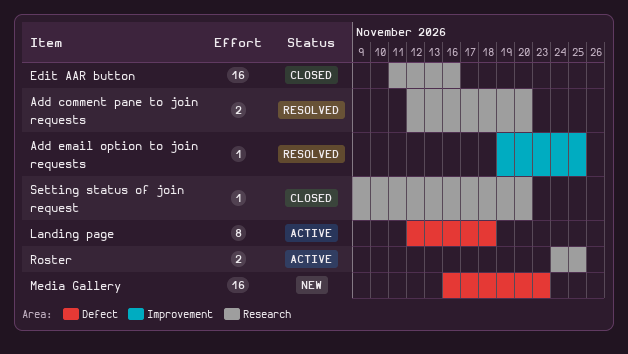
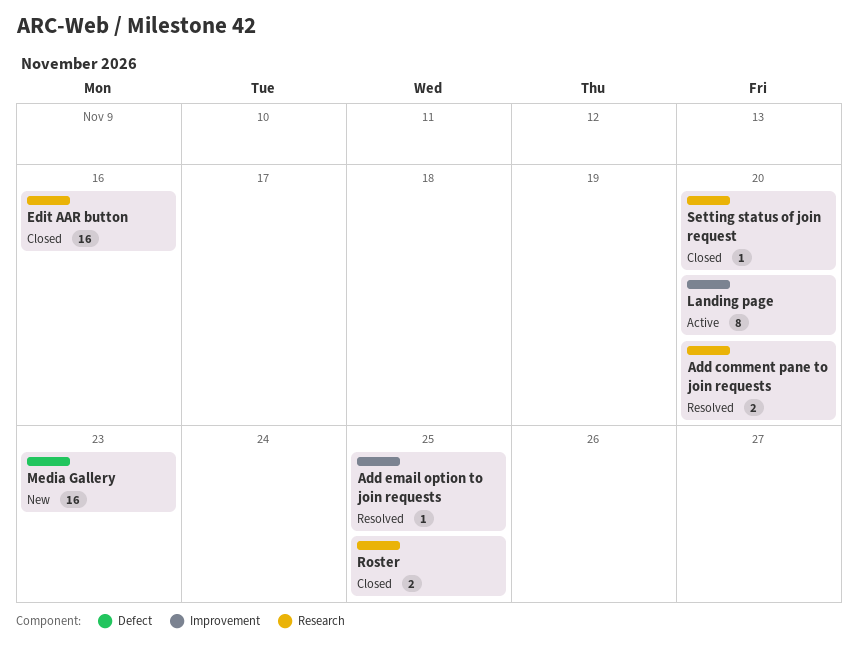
Landing page, label: Defect -> Improvement
Landing page, due: Nov 18 -> Nov 20
Roster, status: Active -> Closed

